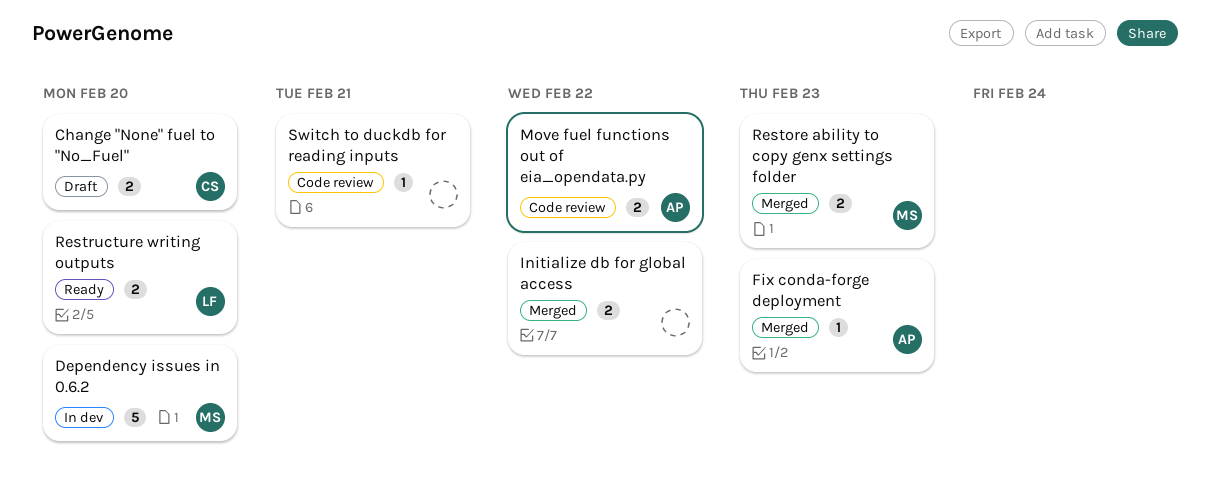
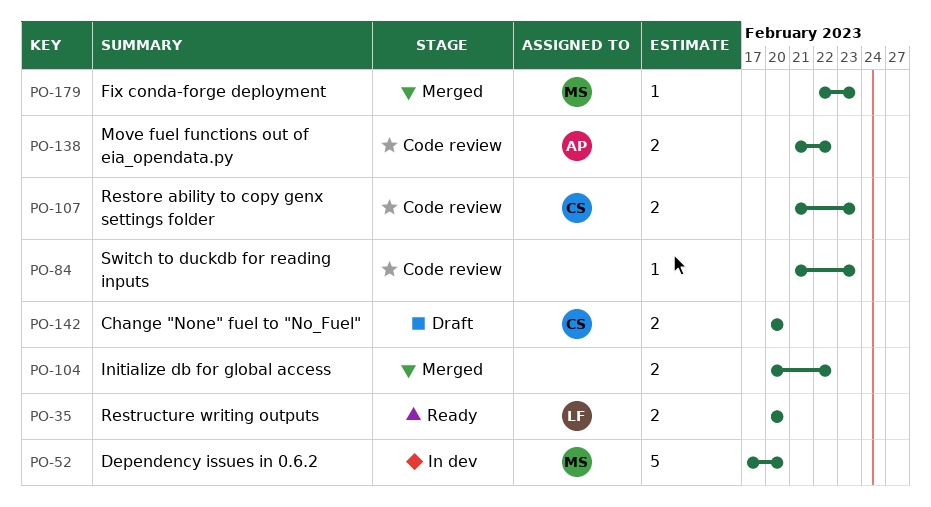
Fix conda-forge deployment, owner: AP -> MS
Restore ability to copy genx settings folder, status: Merged -> Code review
Restore ability to copy genx settings folder, owner: MS -> CS
Switch to duckdb for reading inputs, due: Feb 21 -> Feb 23

